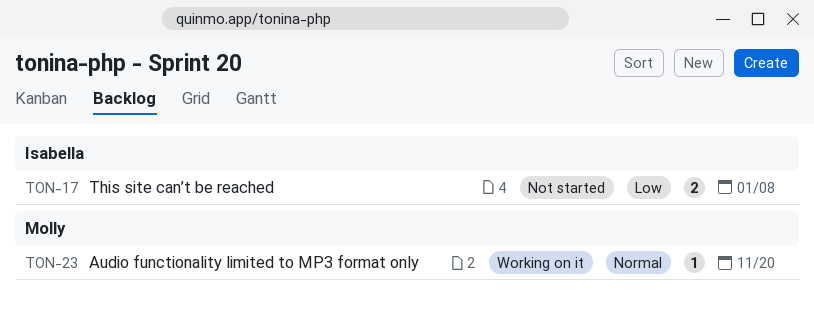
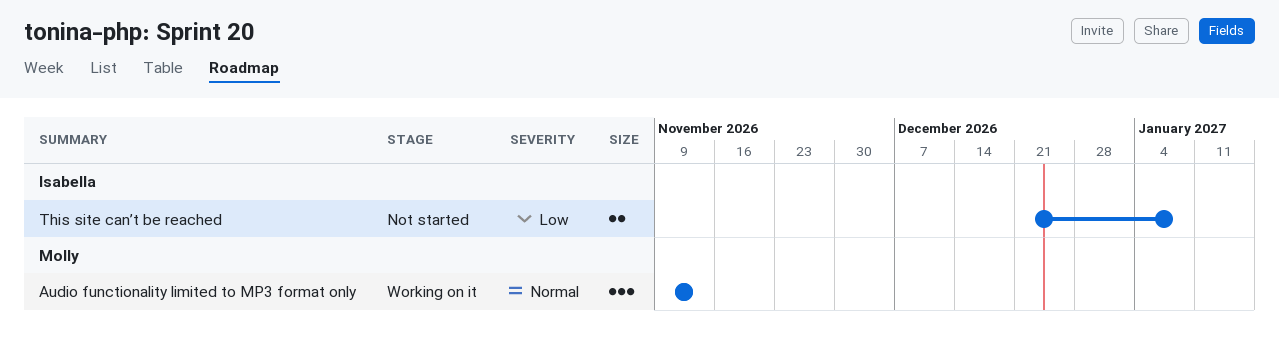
Audio functionality limited to MP3 format only, estimate: 1 -> 3
Audio functionality limited to MP3 format only, due: Nov 20 -> Nov 13

